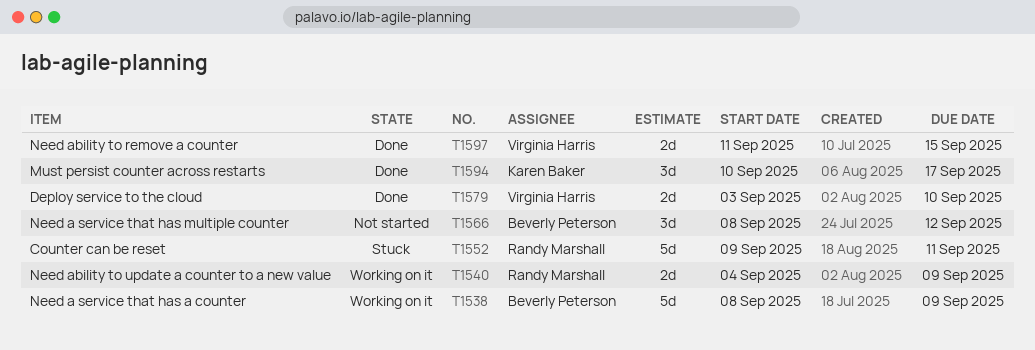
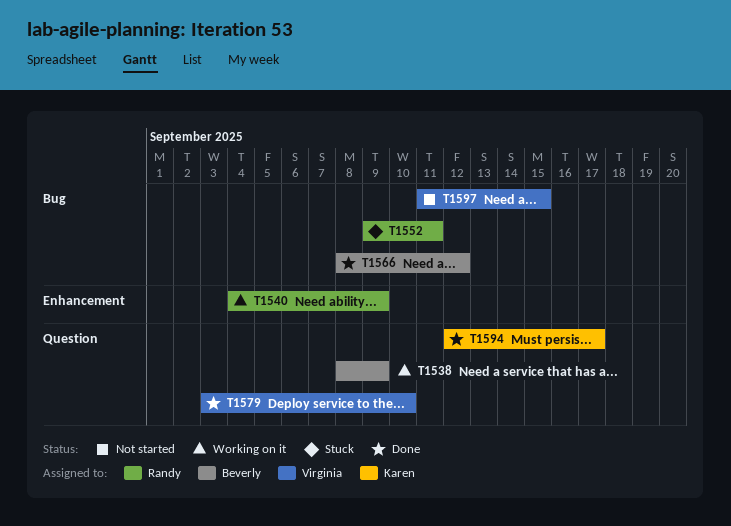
T1566, status: Not started -> Done
T1594, start: Sep 10 -> Sep 12
T1597, status: Done -> Not started

